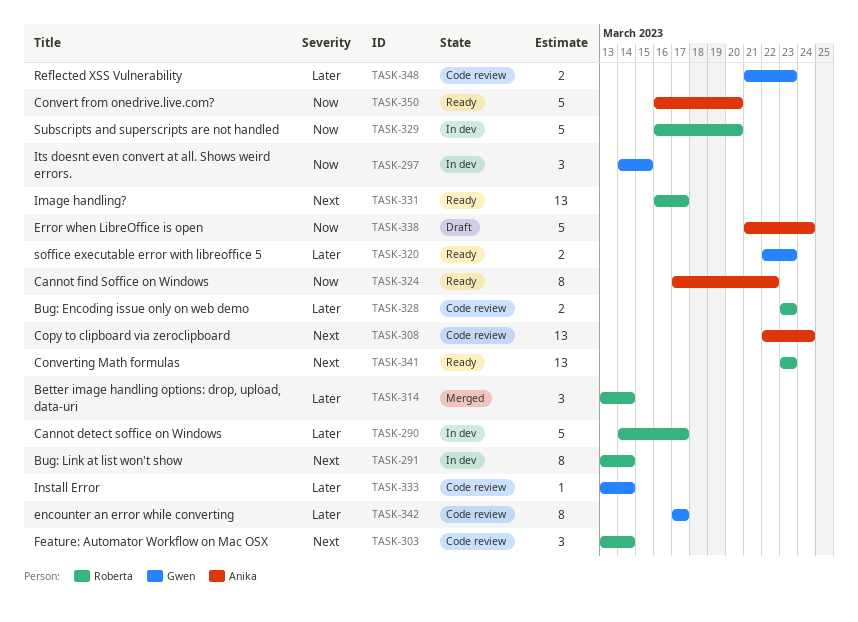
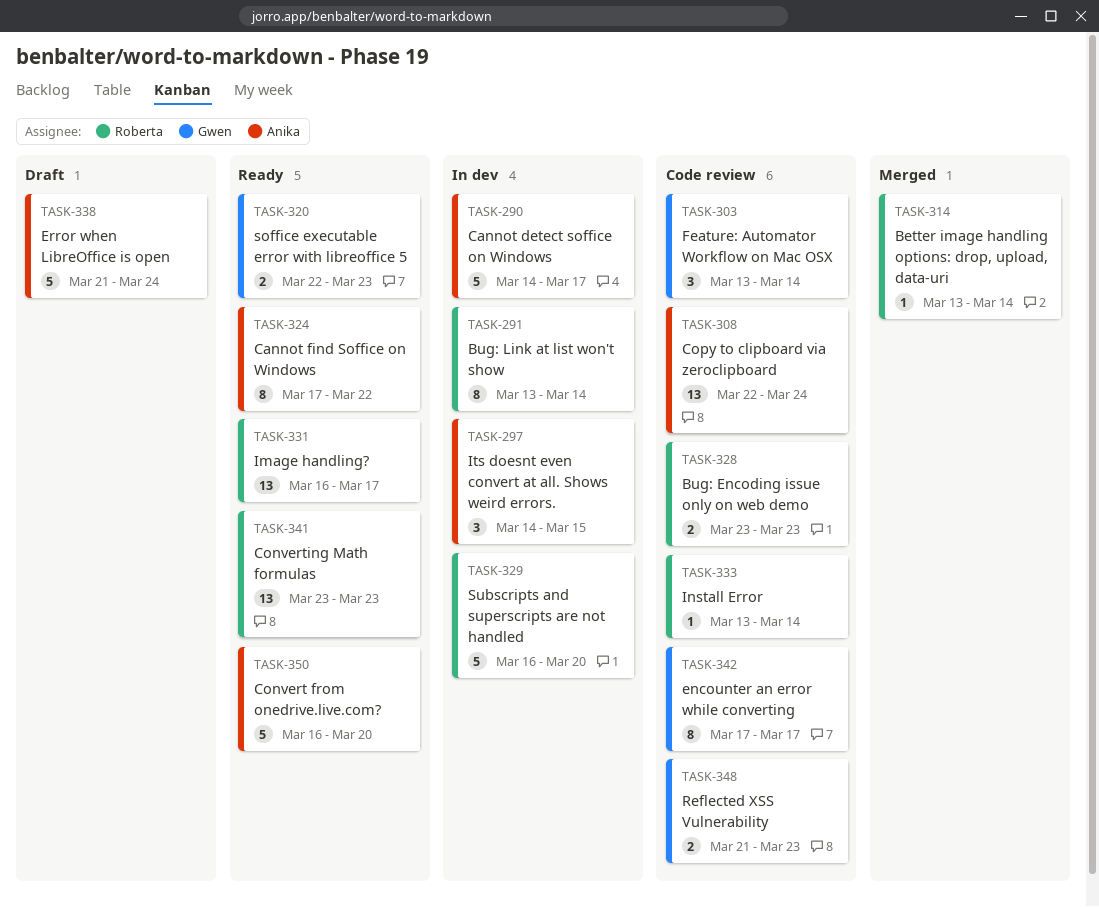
TASK-290, owner: Roberta -> Anika
TASK-297, owner: Gwen -> Anika
TASK-303, owner: Roberta -> Gwen
TASK-314, estimate: 3 -> 1
TASK-333, owner: Gwen -> Roberta

